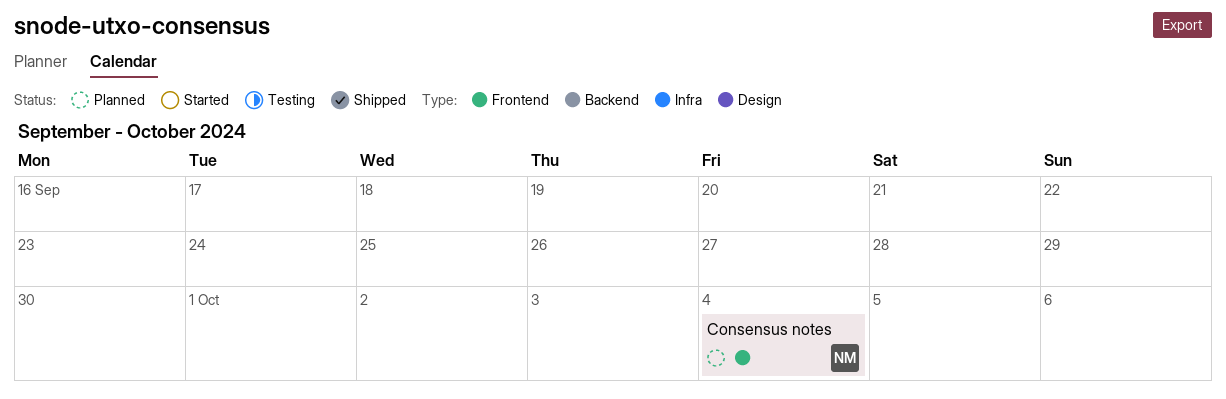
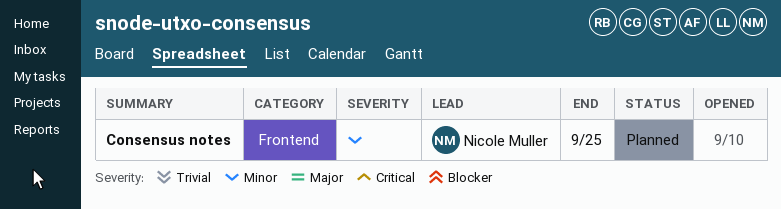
Consensus notes, due: Oct 4 -> Sep 25

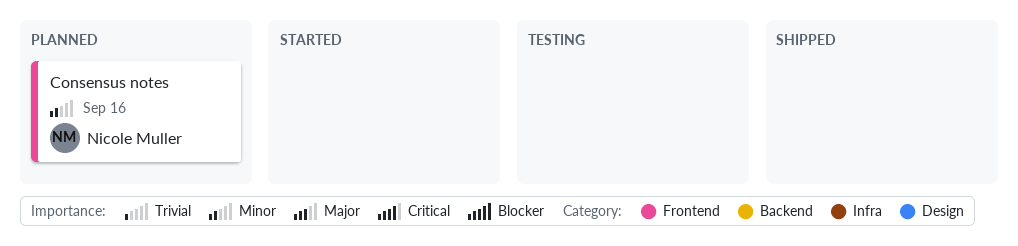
Consensus notes, due: Sep 25 -> Sep 16

